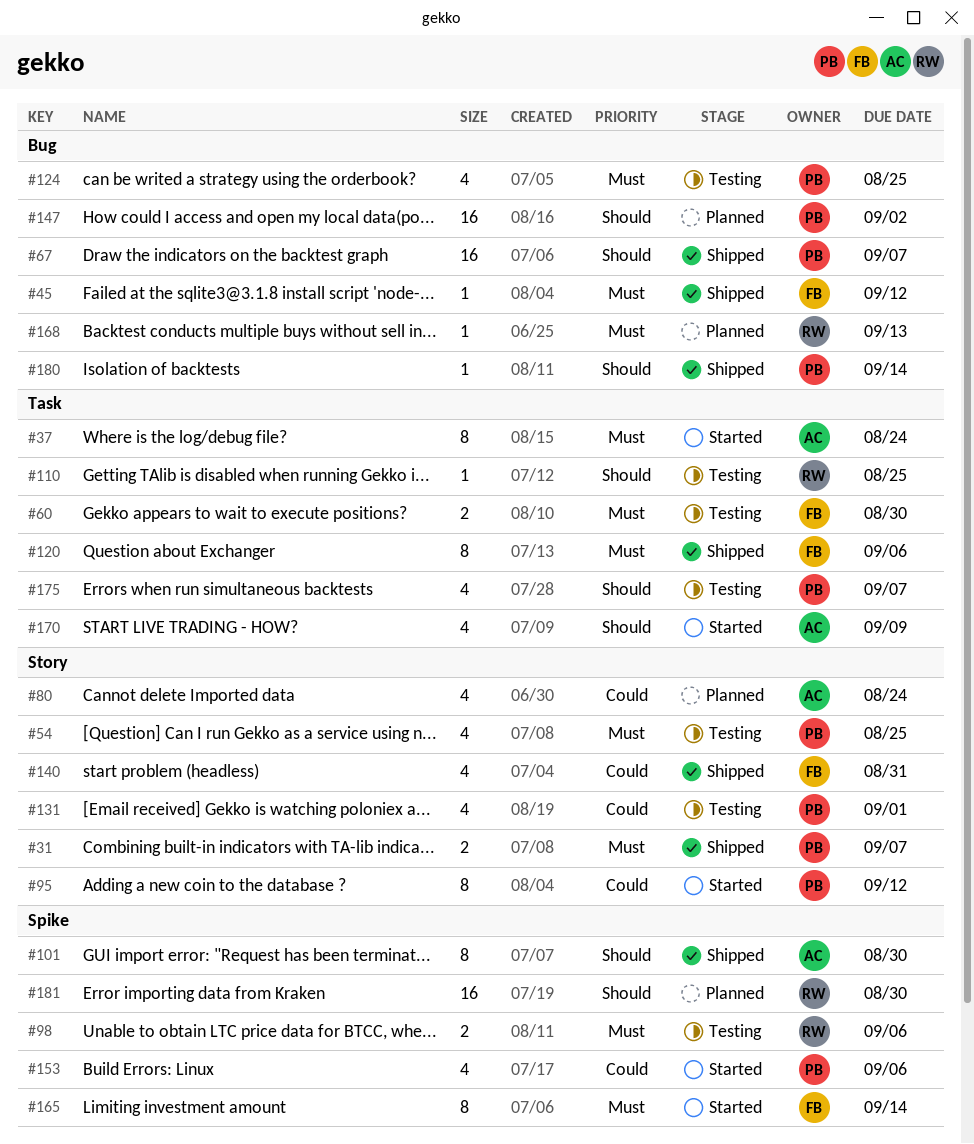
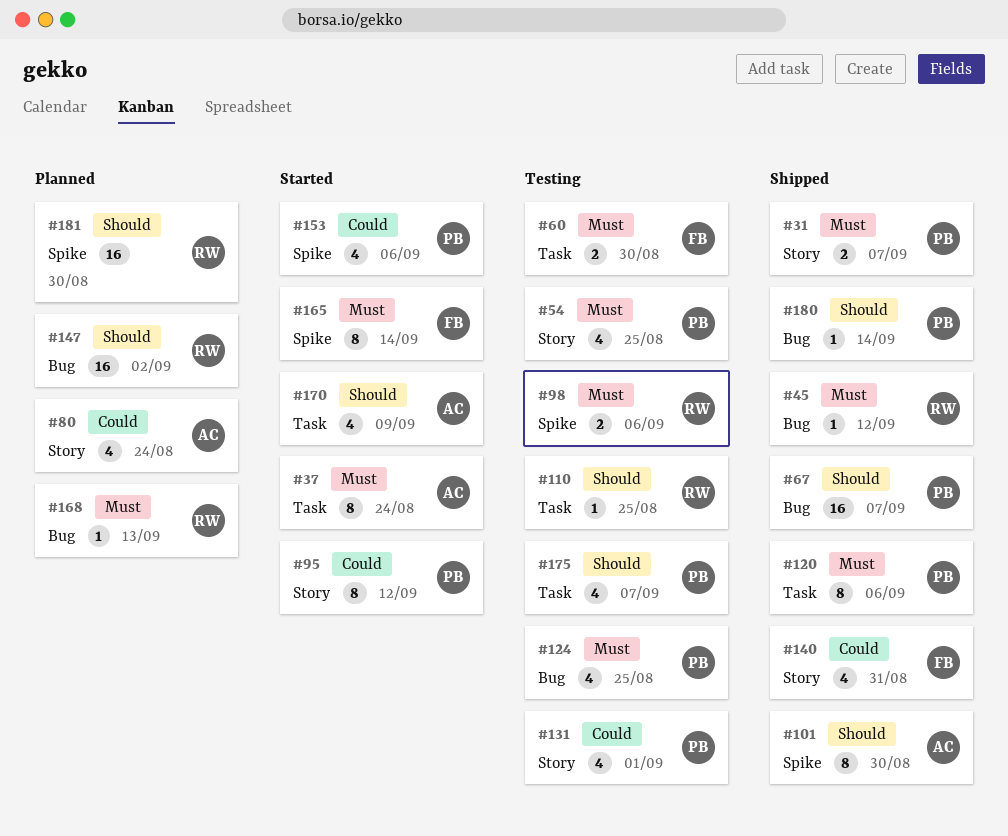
#45, owner: FB -> RW
#120, owner: FB -> PB
#147, owner: PB -> RW

